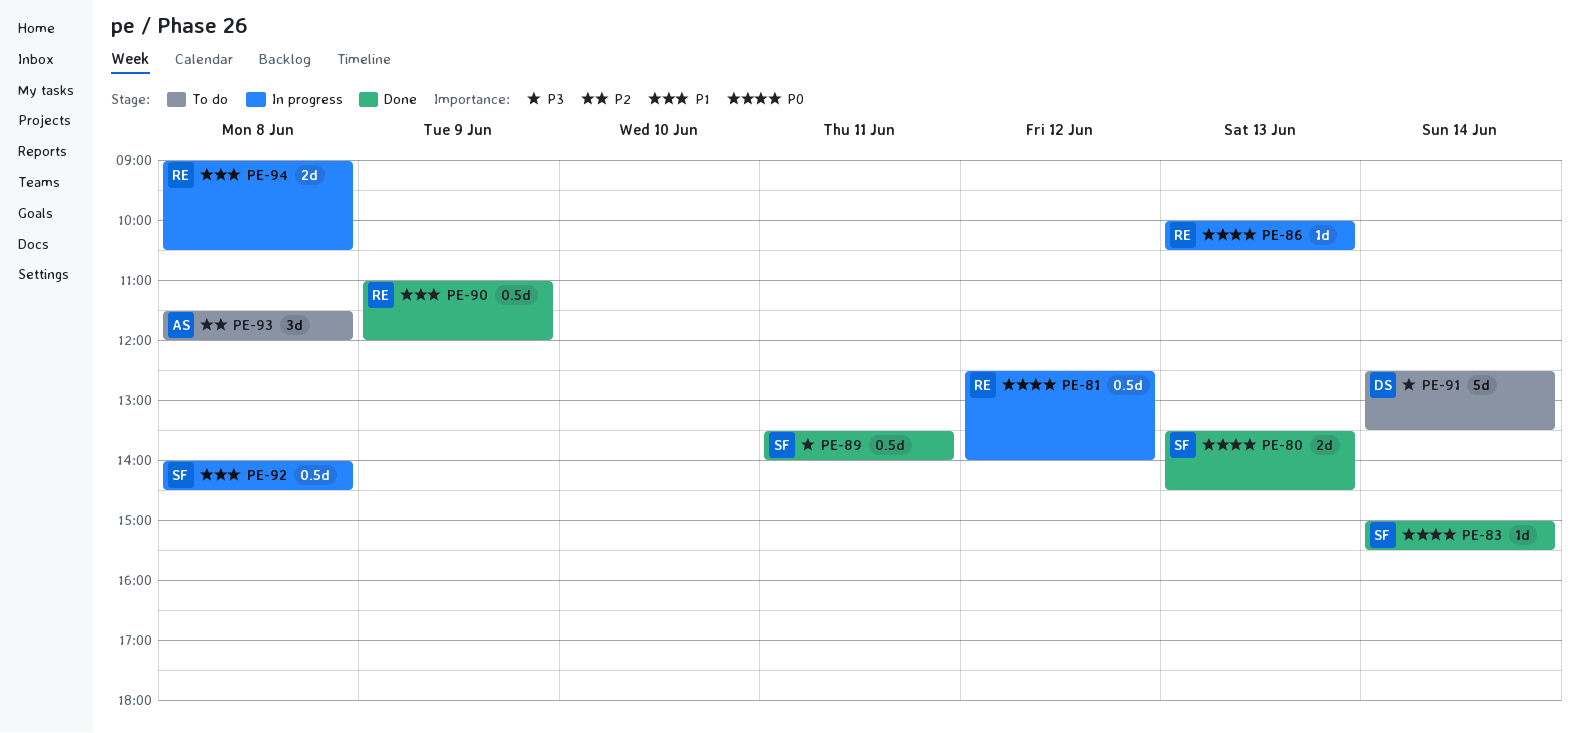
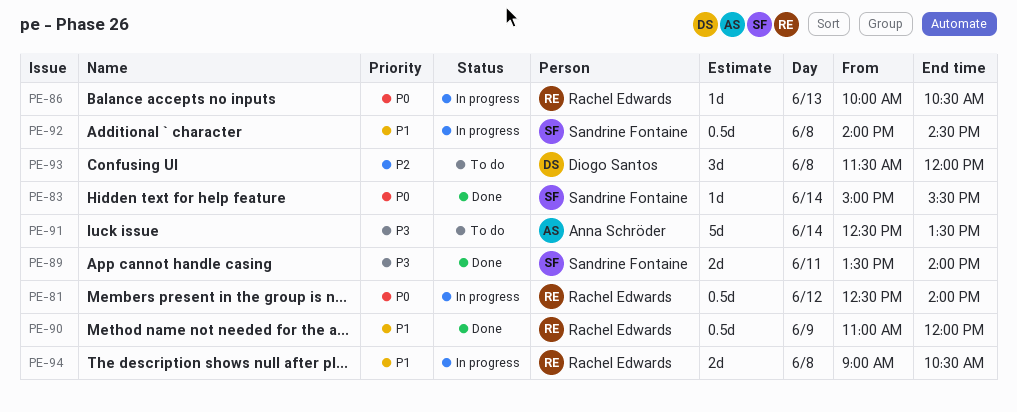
PE-80: present -> none
PE-89, estimate: 0.5d -> 2d
PE-91, owner: Diogo Santos -> Anna Schröder
PE-93, owner: Anna Schröder -> Diogo Santos

